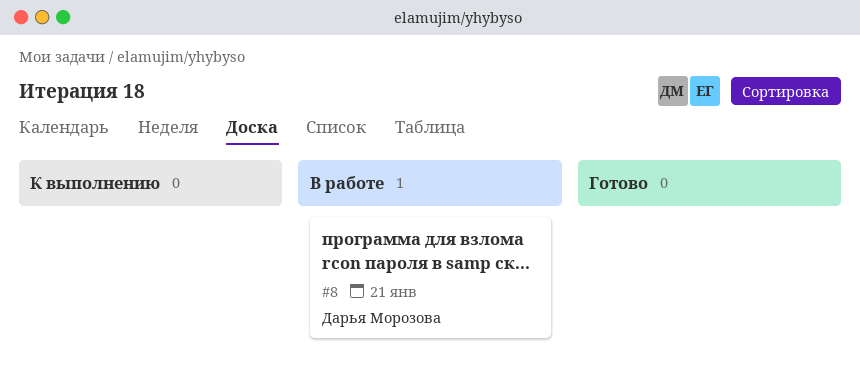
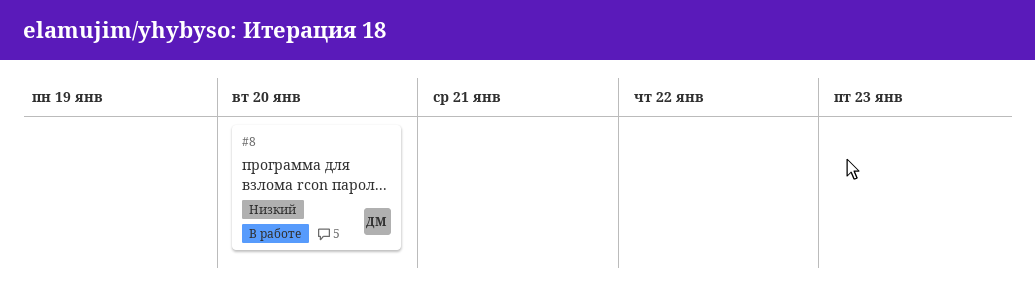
#8, due: Jan 21 -> Jan 20

